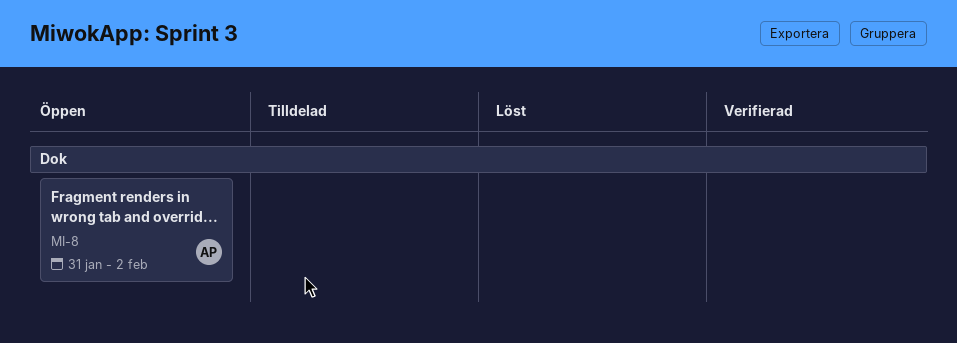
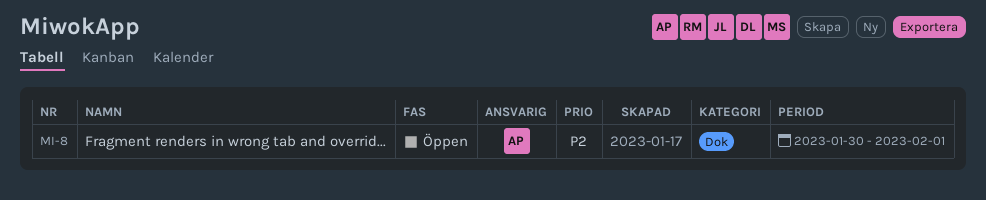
MI-8, start: Jan 31 -> Jan 30
MI-8, due: Feb 2 -> Feb 1

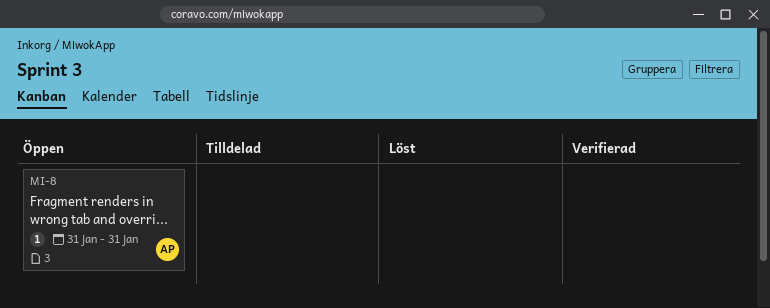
MI-8, start: Jan 30 -> Jan 31
MI-8, due: Feb 1 -> Jan 31

